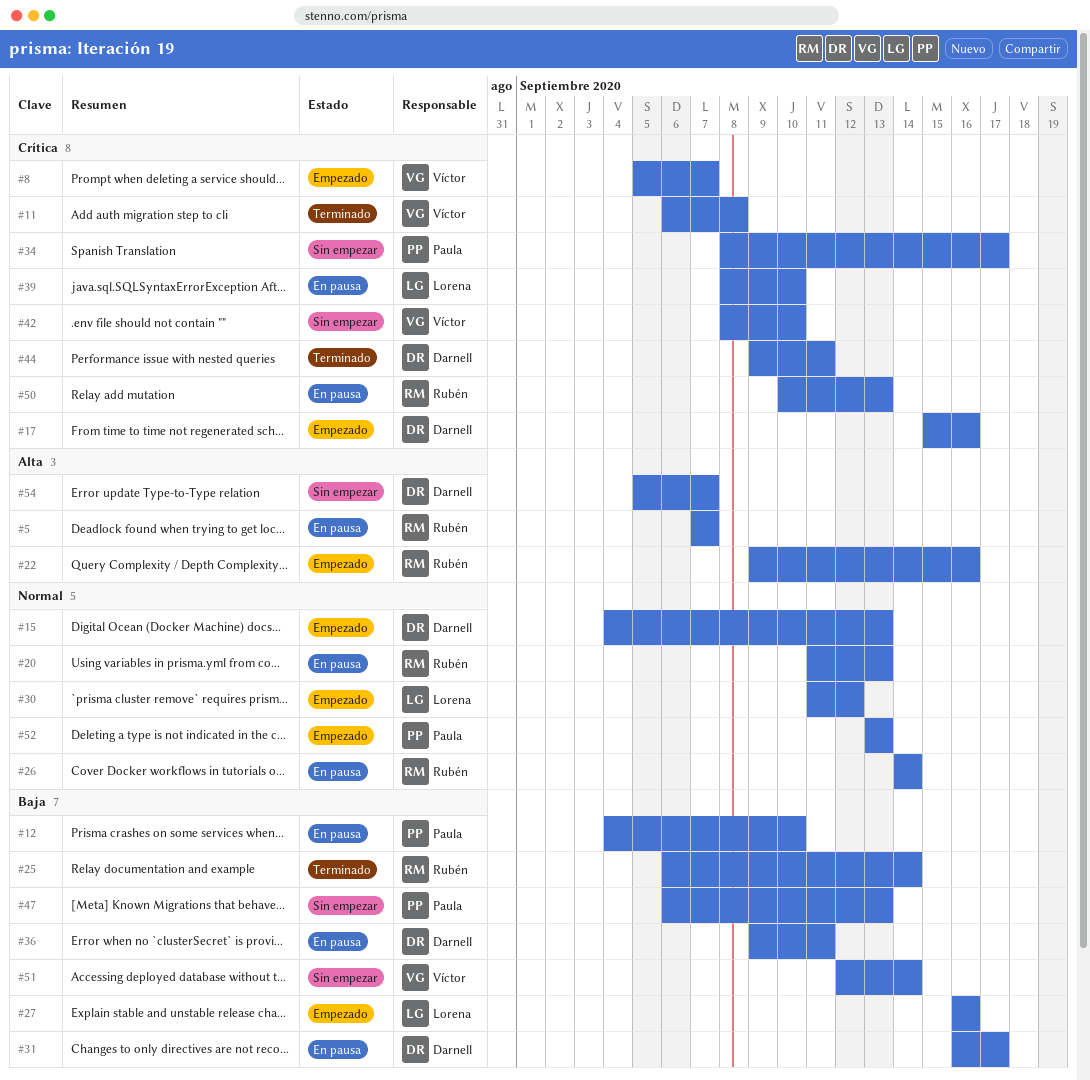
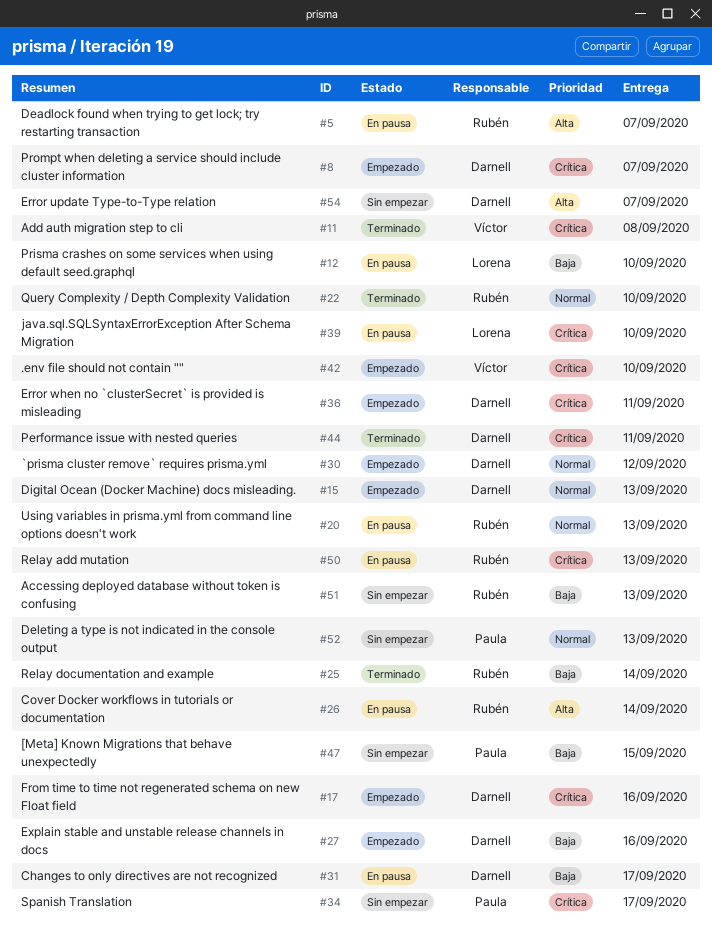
#8, owner: Víctor -> Darnell
#12, owner: Paula -> Lorena
#22, status: Empezado -> Terminado
#22, priority: Alta -> Normal
#22, due: Sep 16 -> Sep 10
#26, priority: Normal -> Alta
#27, owner: Lorena -> Darnell
#30, owner: Lorena -> Darnell
#36, status: En pausa -> Empezado
#36, priority: Baja -> Crítica
#42, status: Sin empezar -> Empezado
#47, due: Sep 13 -> Sep 15
#51, owner: Víctor -> Rubén
#51, due: Sep 14 -> Sep 13
#52, status: Empezado -> Sin empezar

